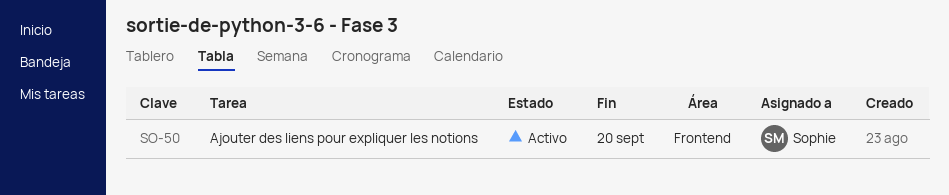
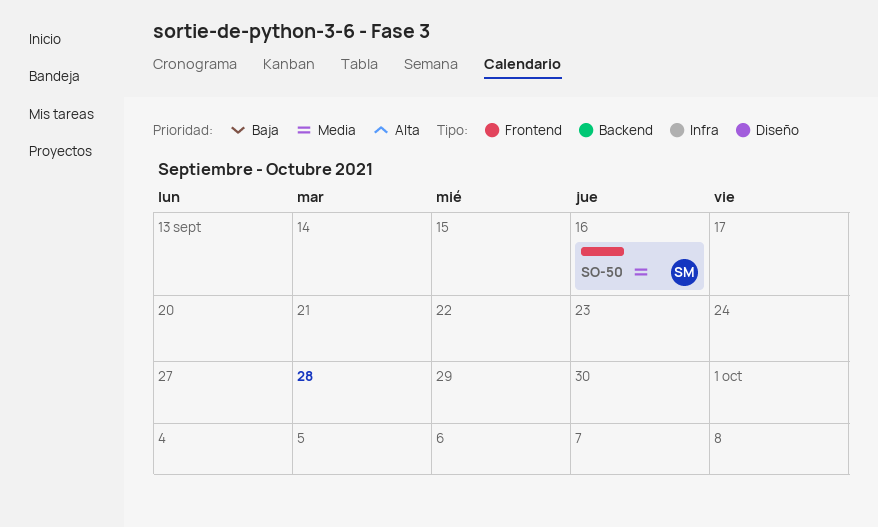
SO-50, due: Sep 20 -> Sep 16

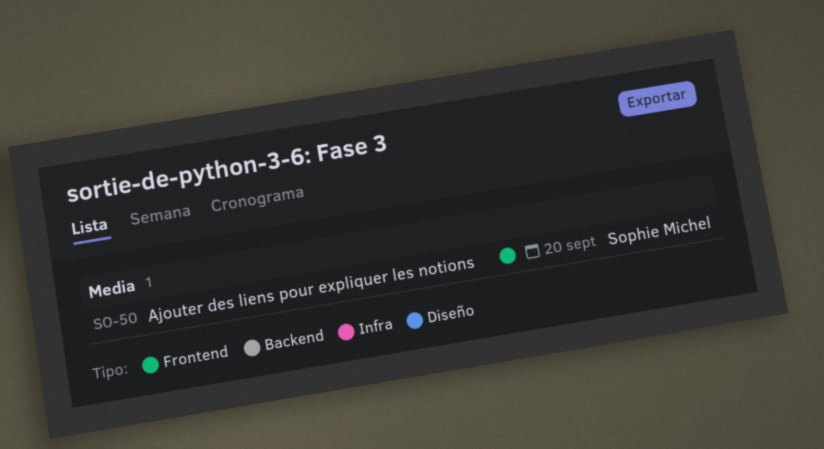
SO-50, due: Sep 16 -> Sep 20

